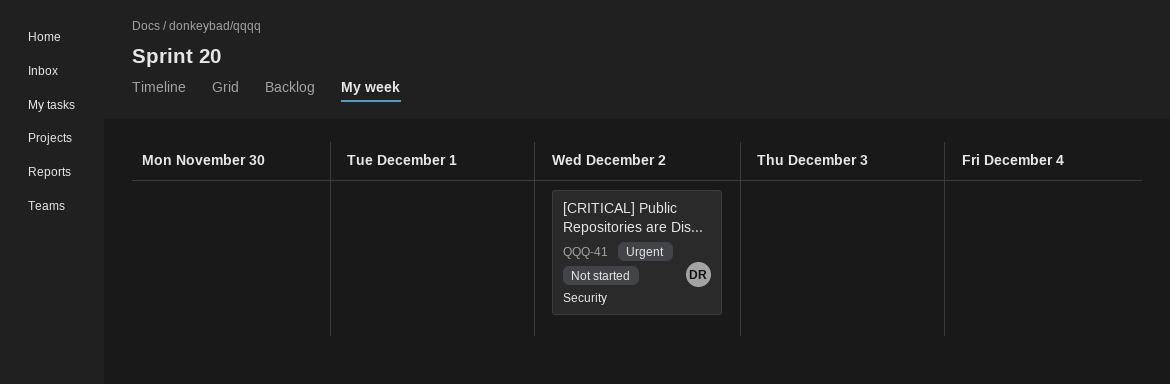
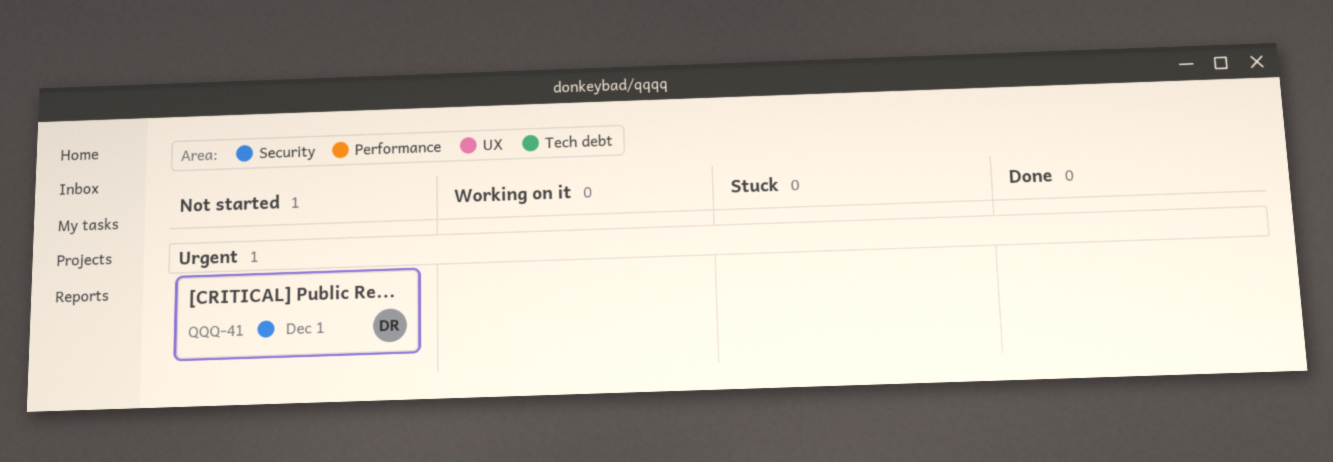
QQQ-41, due: Dec 2 -> Dec 1

